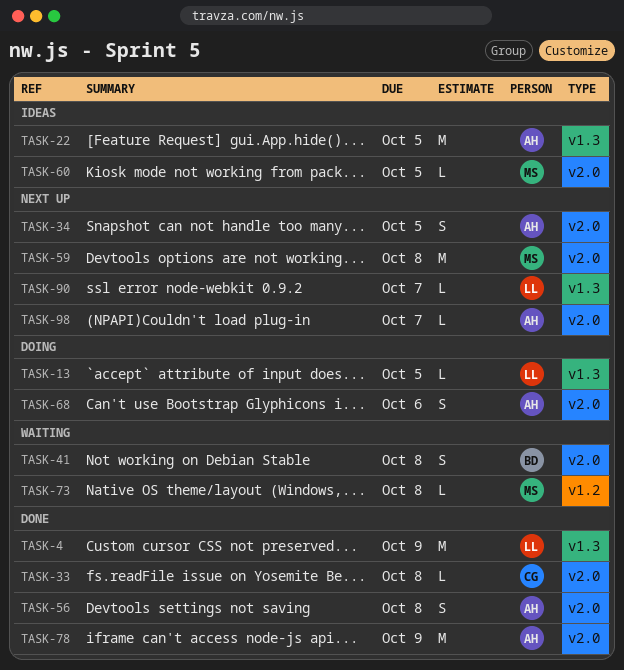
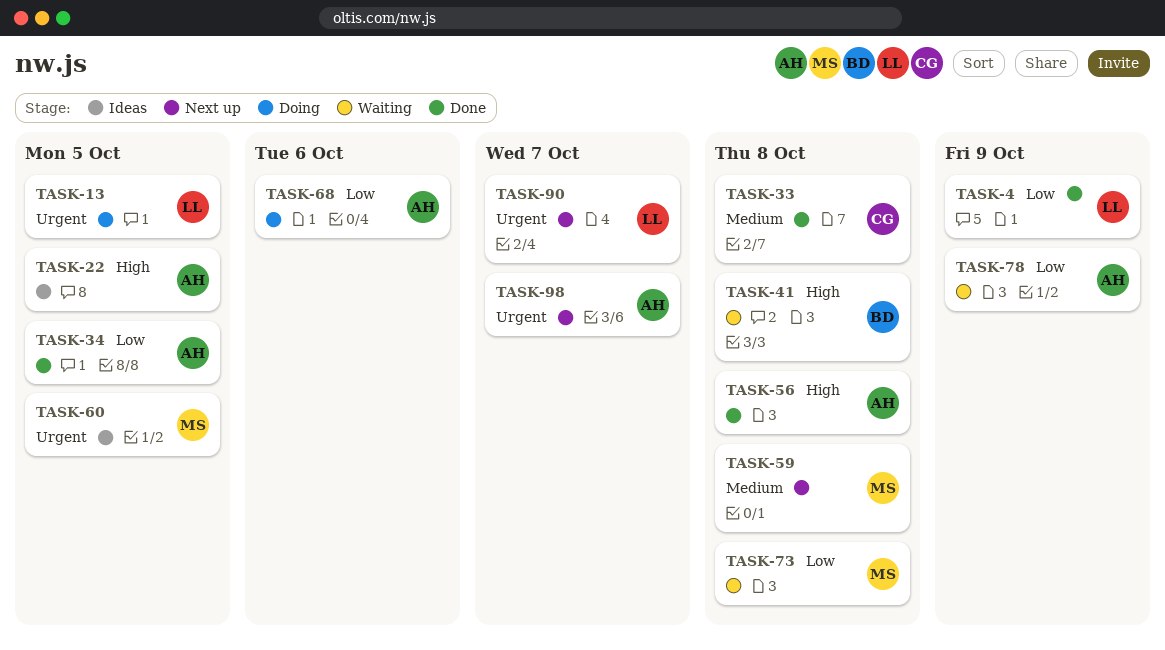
TASK-34, status: Next up -> Done
TASK-78, status: Done -> Waiting

